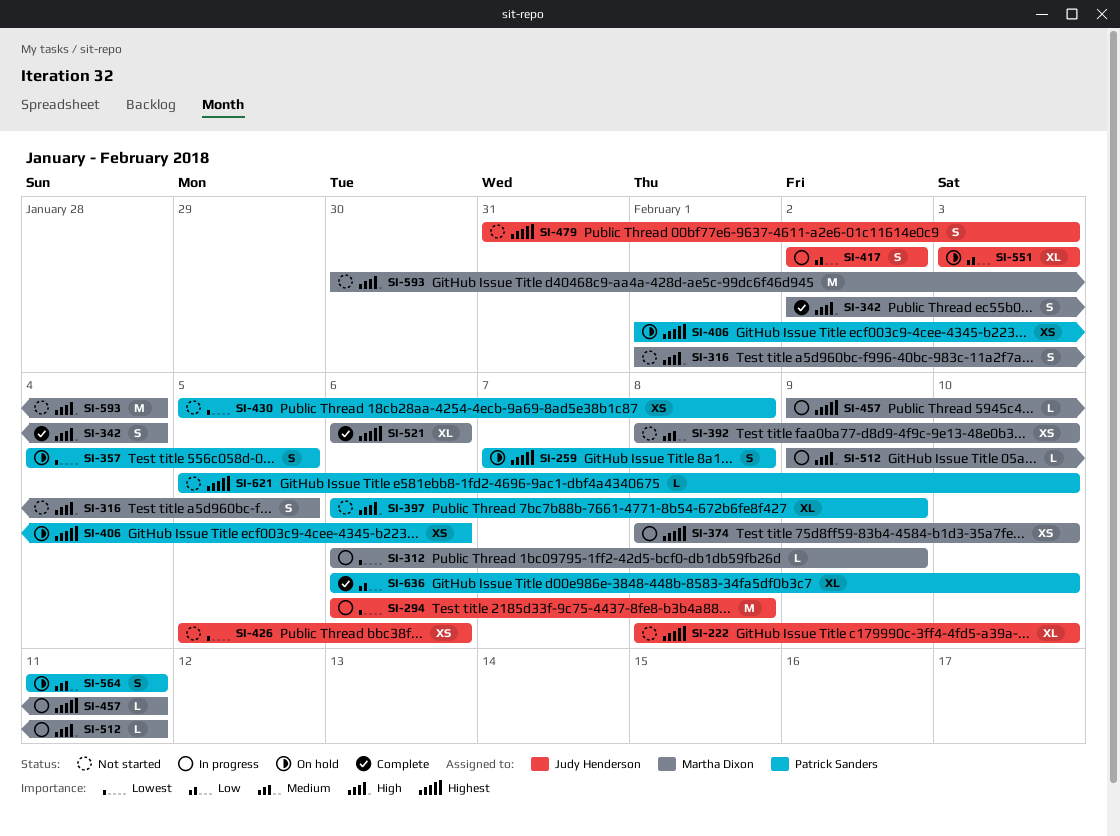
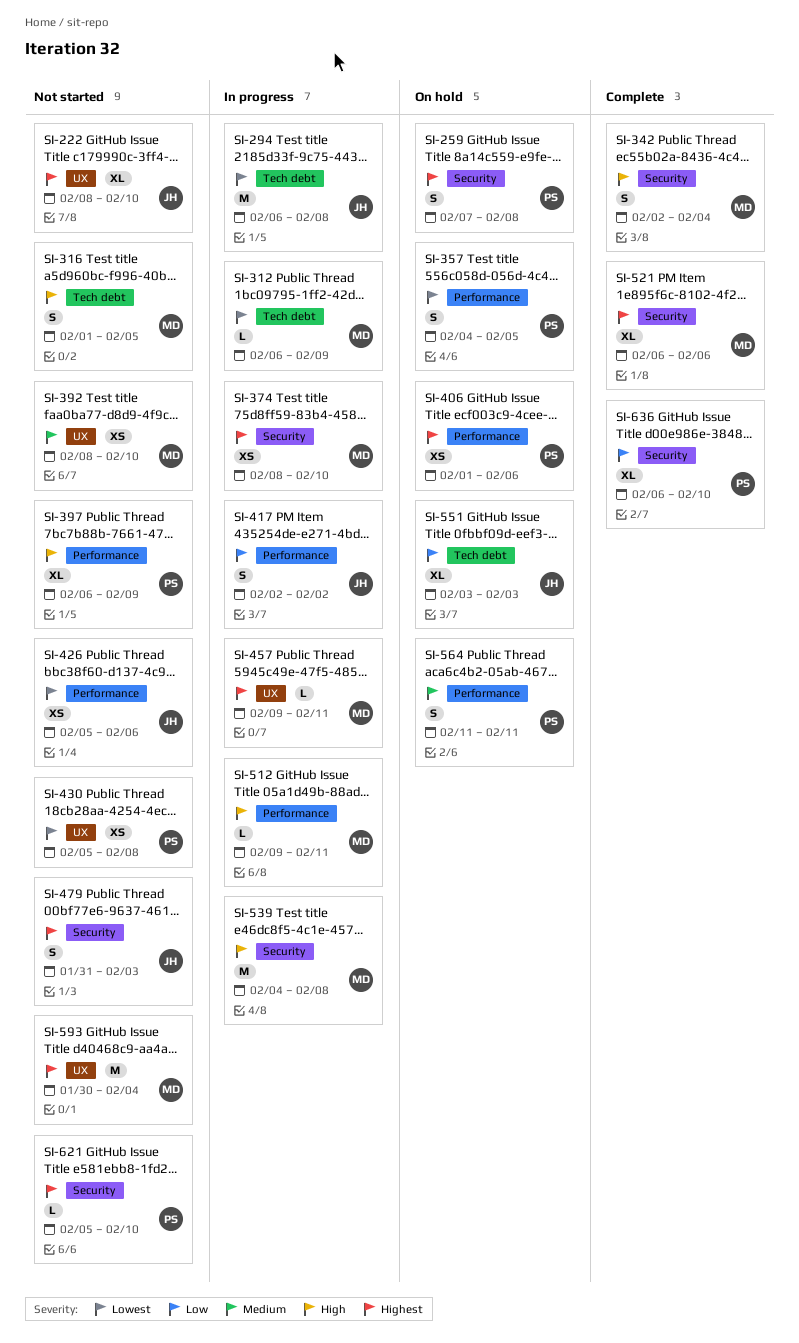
SI-539: none -> present
SI-593, priority: High -> Highest

